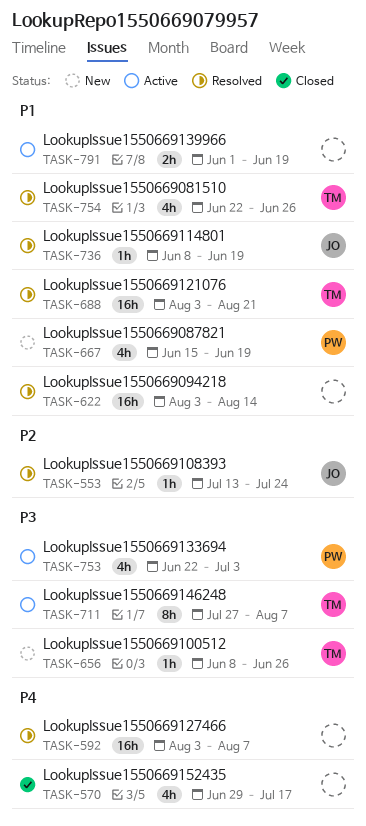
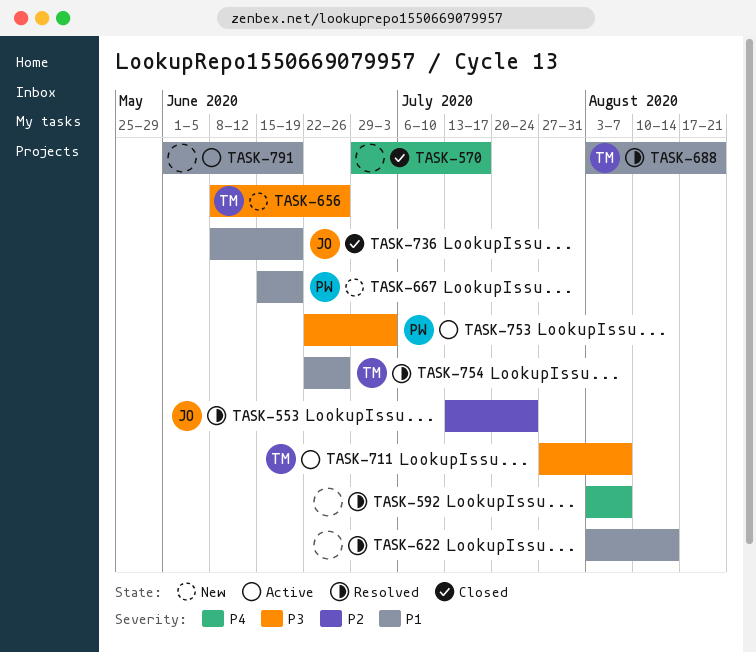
TASK-736, status: Resolved -> Closed

